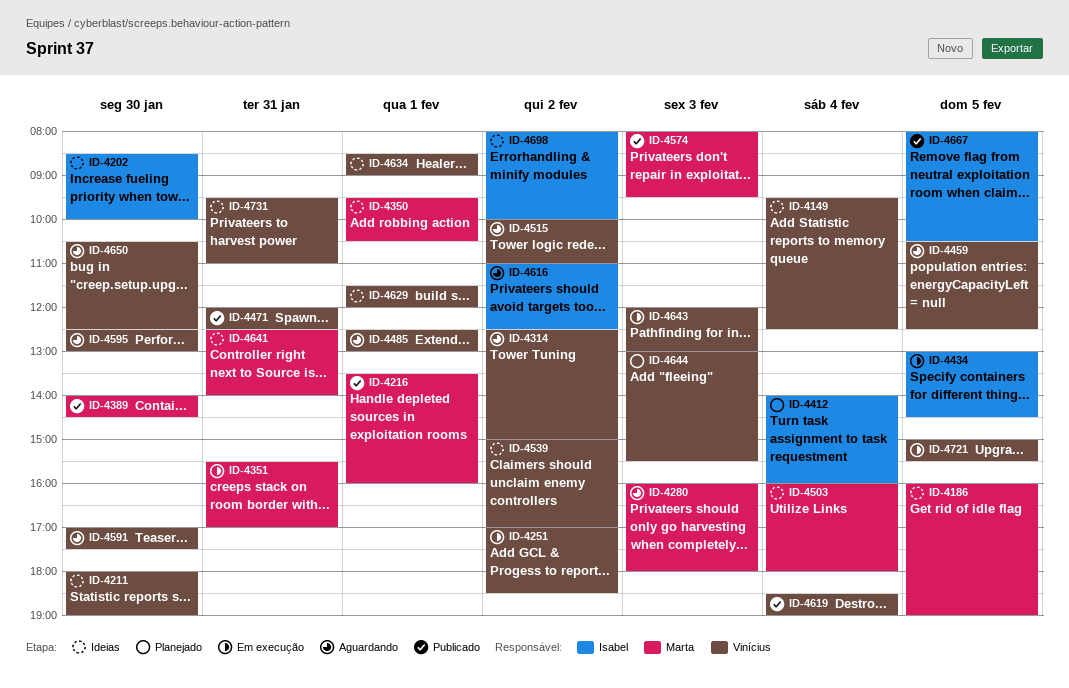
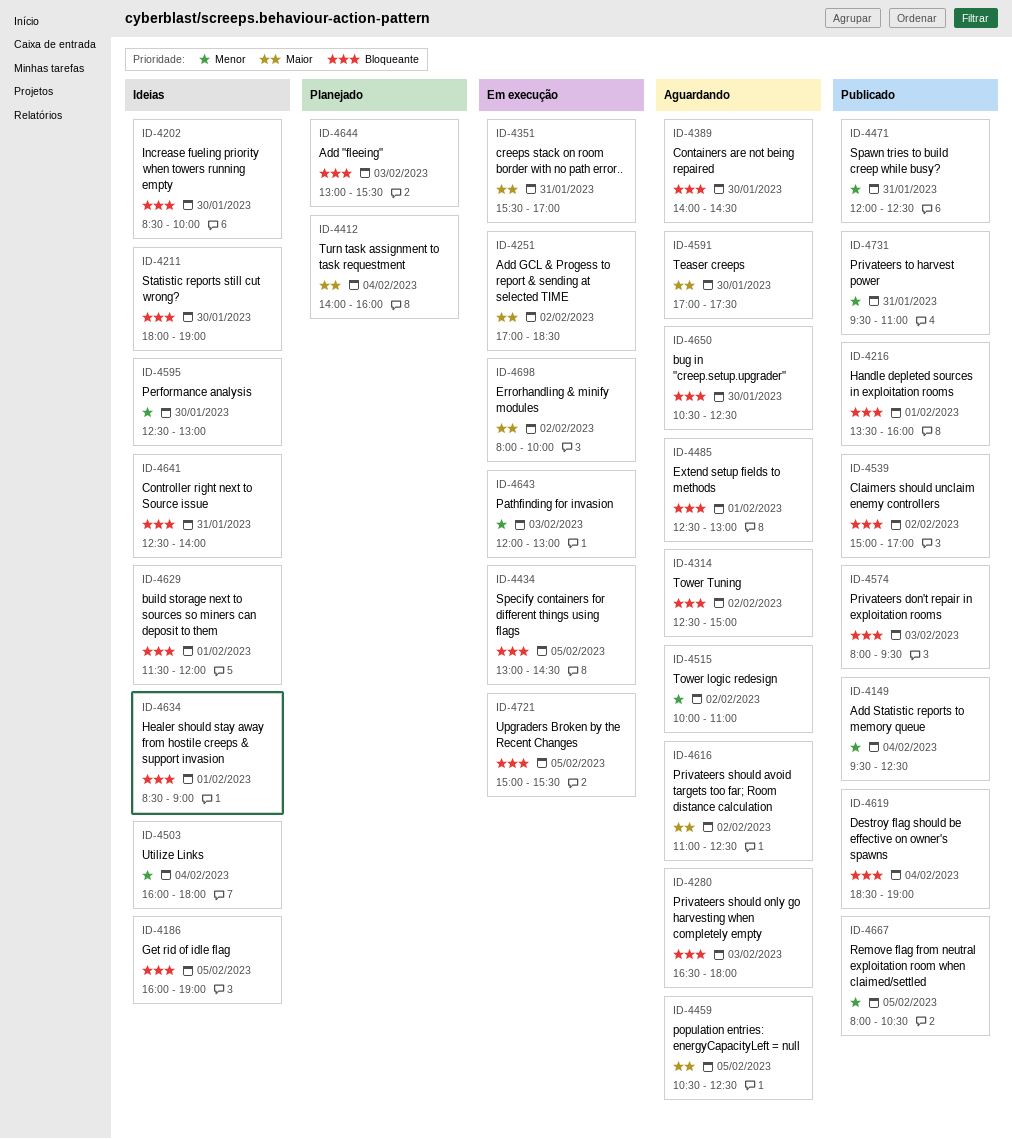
ID-4149, status: Ideias -> Publicado
ID-4280, begins: 16:00 -> 16:30
ID-4350: present -> none
ID-4389, status: Publicado -> Aguardando
ID-4539, status: Ideias -> Publicado
ID-4595, status: Aguardando -> Ideias
ID-4698, status: Ideias -> Em execução
ID-4731, status: Ideias -> Publicado

